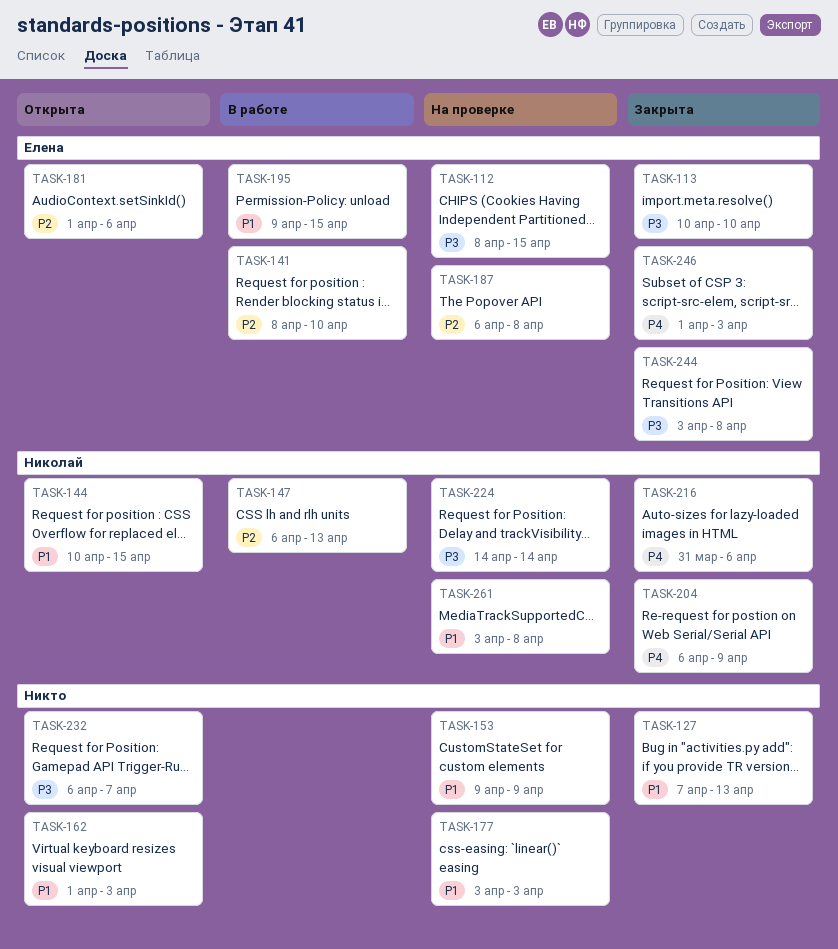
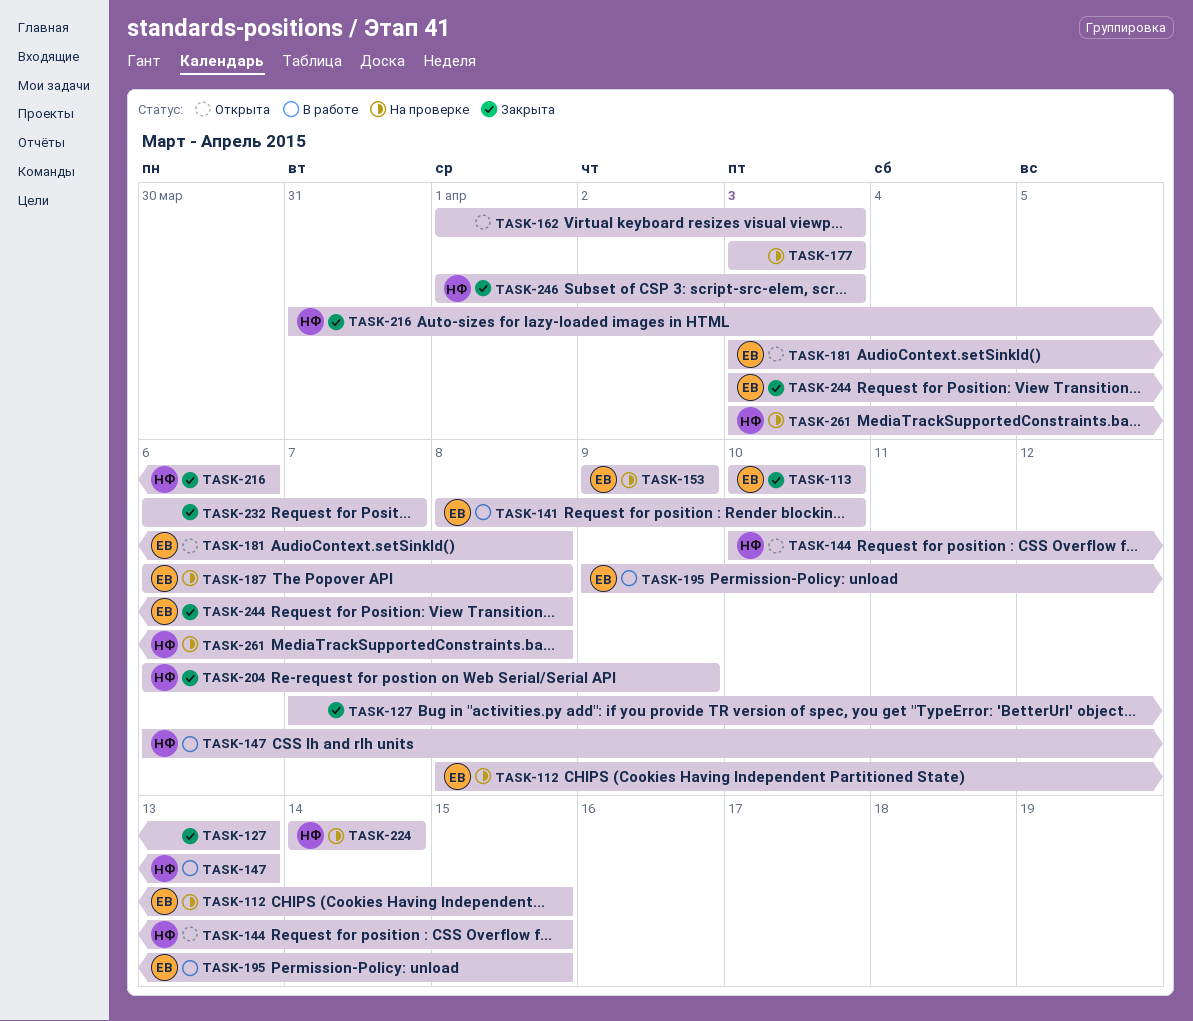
TASK-153, owner: none -> Елена
TASK-181, start: Apr 1 -> Apr 3
TASK-181, due: Apr 6 -> Apr 8
TASK-232, status: Открыта -> Закрыта
TASK-246, owner: Елена -> Николай

